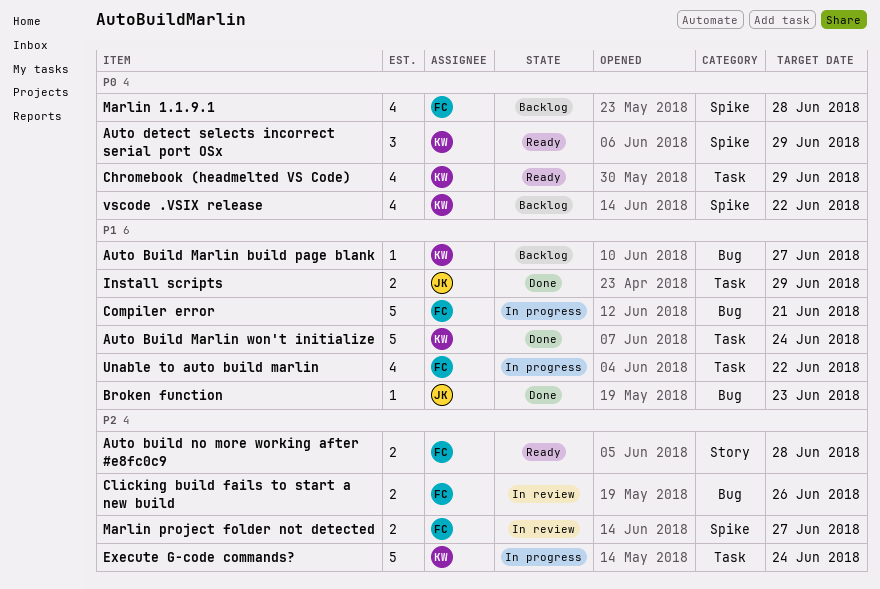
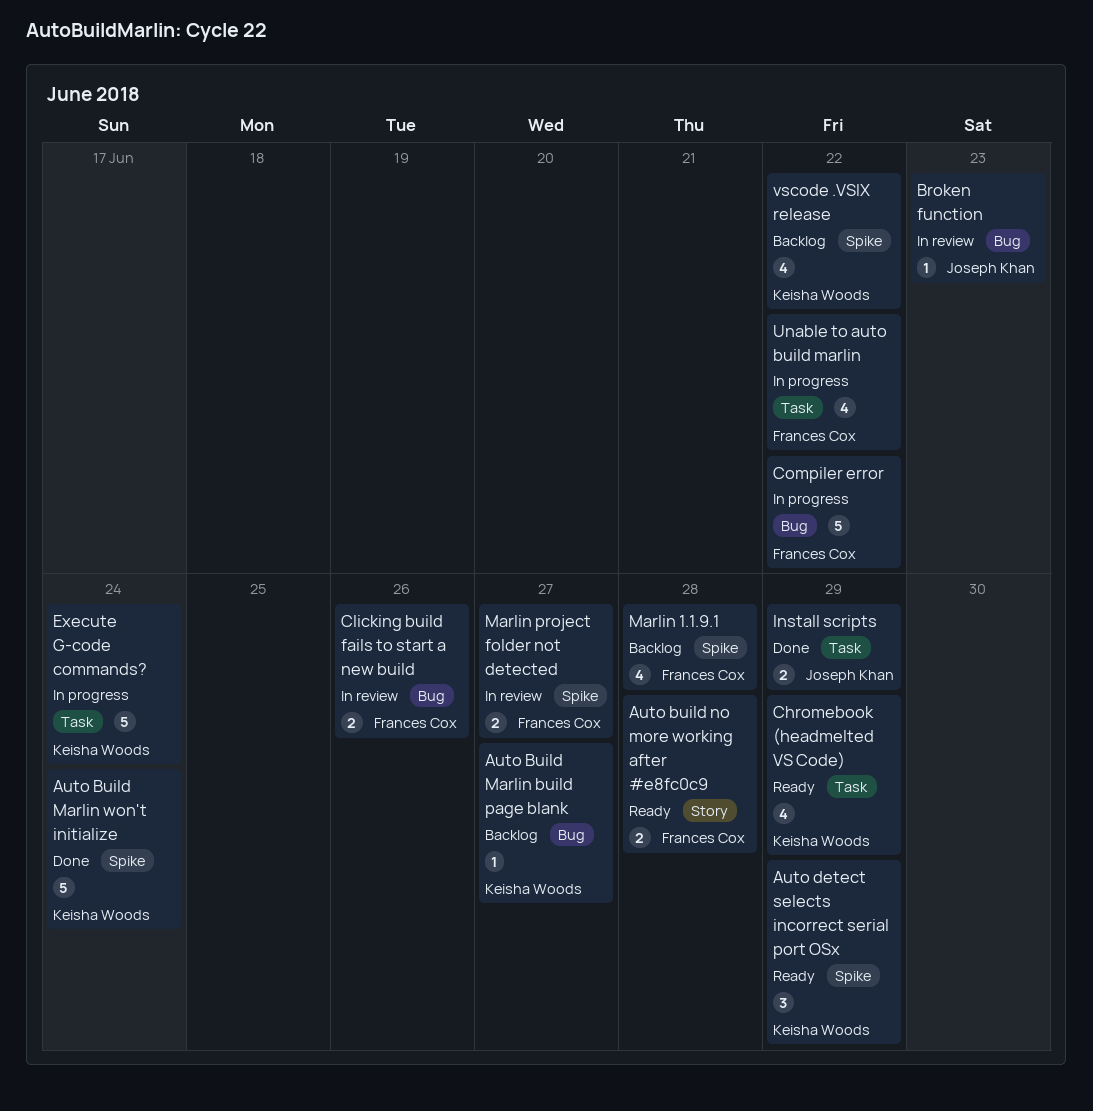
Auto Build Marlin won't initialize, label: Task -> Spike
Broken function, status: Done -> In review
Compiler error, due: Jun 21 -> Jun 22

